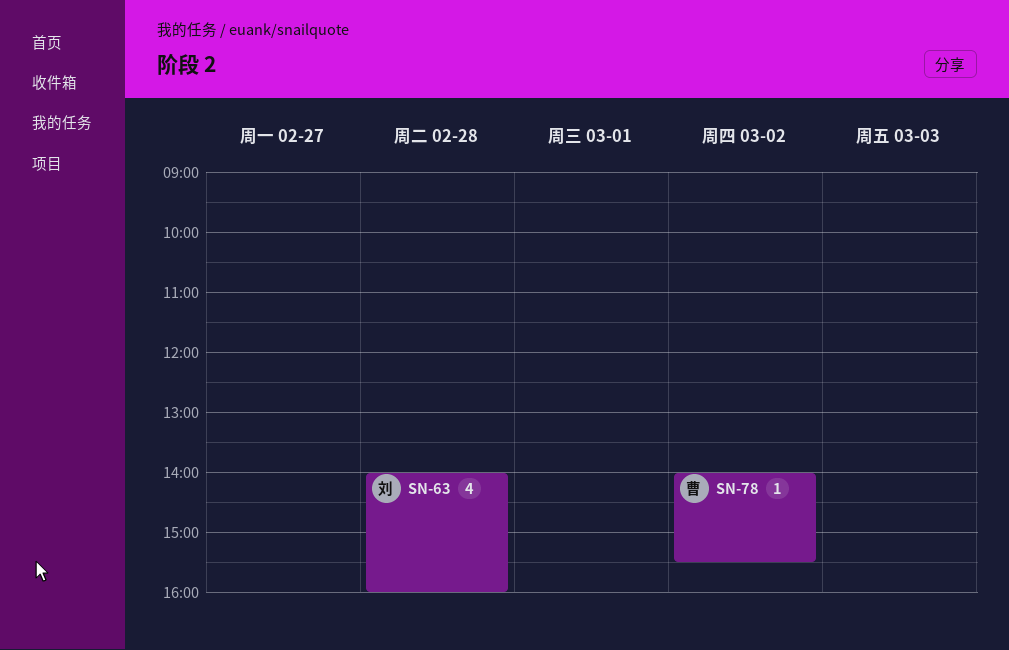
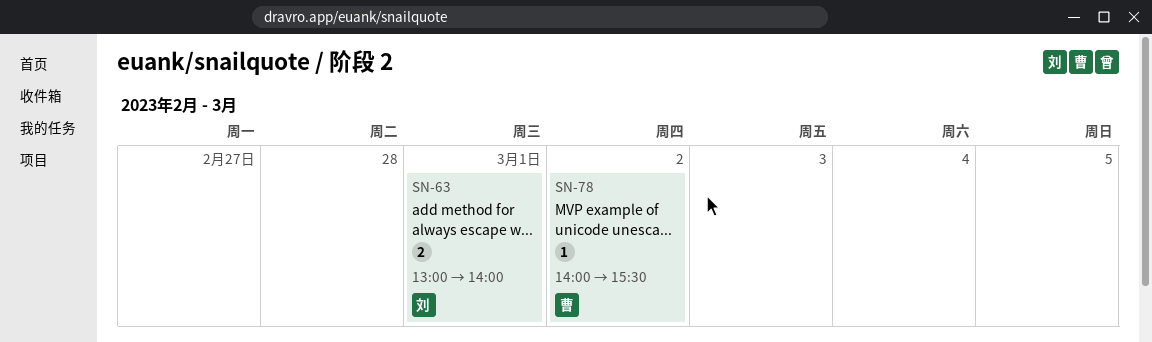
SN-63, estimate: 4 -> 2
SN-63, day: Feb 28 -> Mar 1
SN-63, begins: 14:00 -> 13:00
SN-63, ends: 16:00 -> 14:00

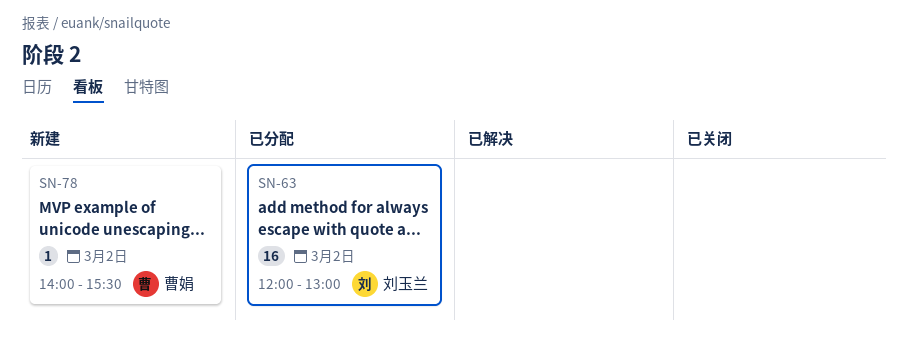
SN-63, estimate: 2 -> 16
SN-63, day: Mar 1 -> Mar 2
SN-63, begins: 13:00 -> 12:00
SN-63, ends: 14:00 -> 13:00

